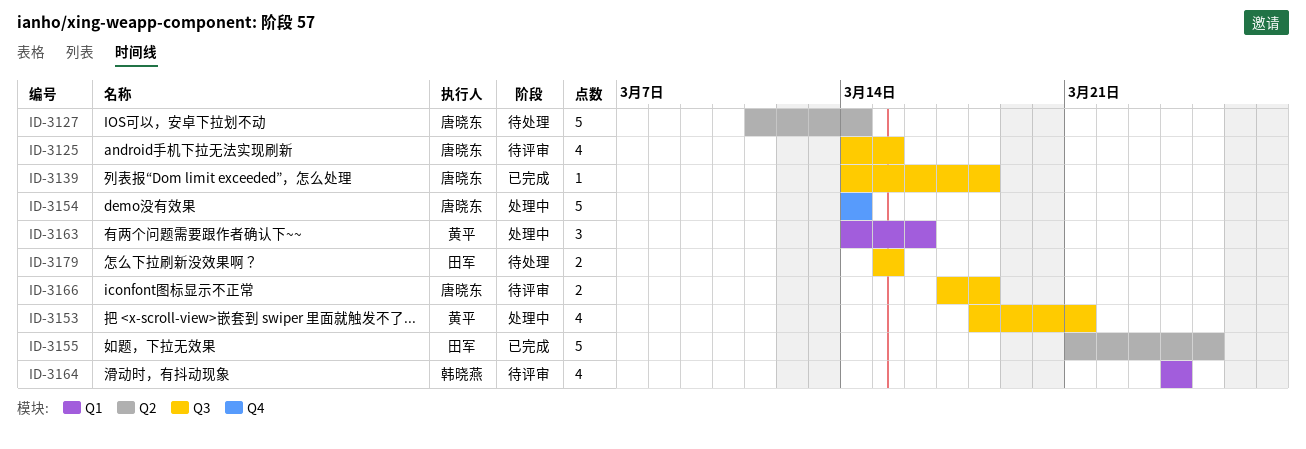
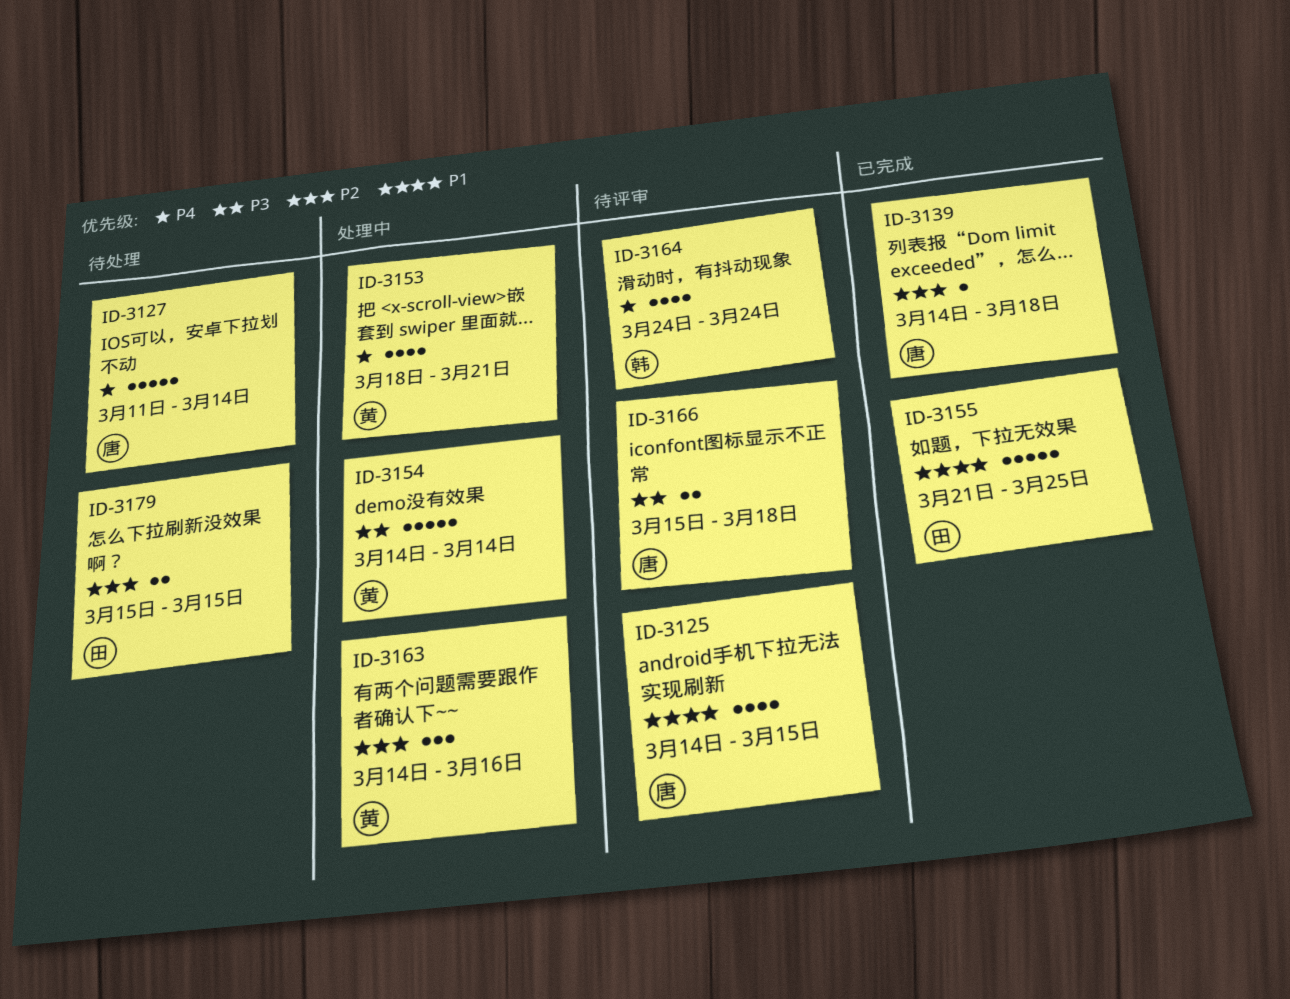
ID-3154, owner: 唐晓东 -> 黄平
ID-3166, start: Mar 17 -> Mar 15

